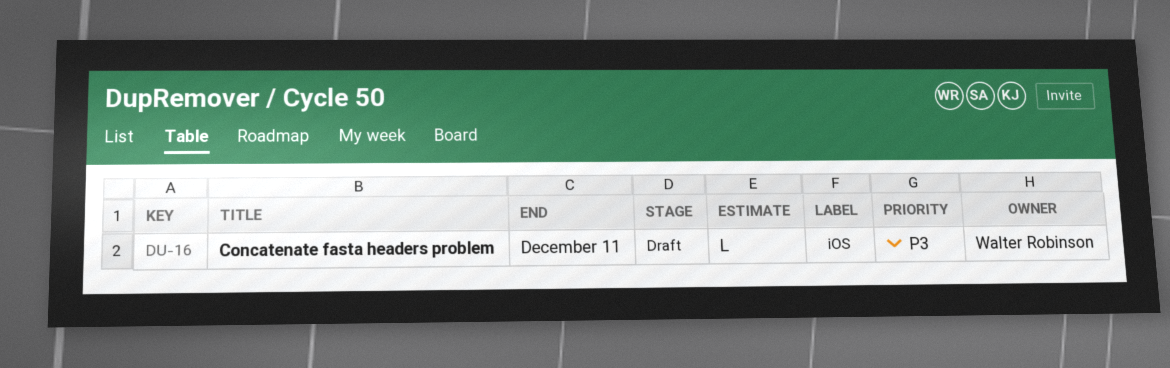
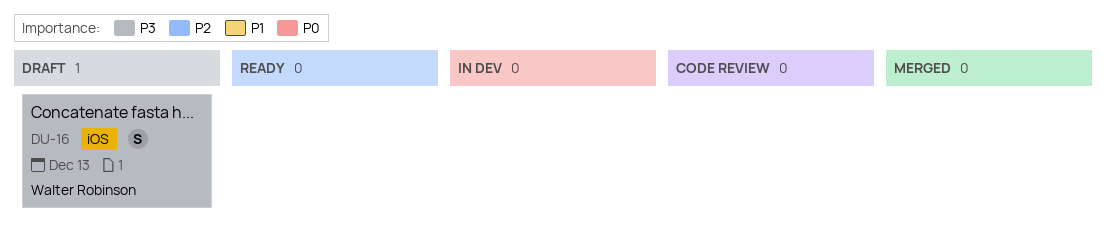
DU-16, estimate: L -> S
DU-16, due: Dec 11 -> Dec 13

